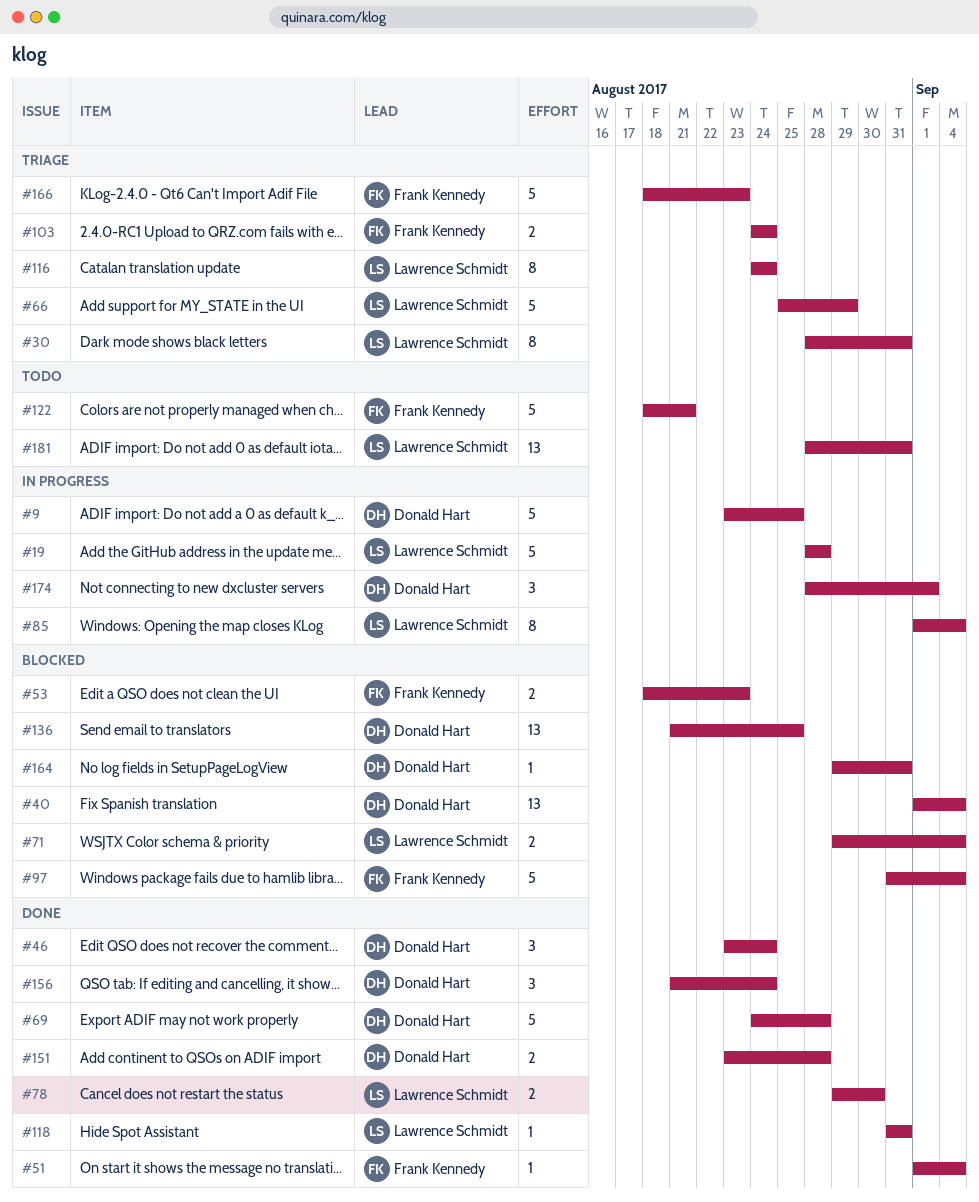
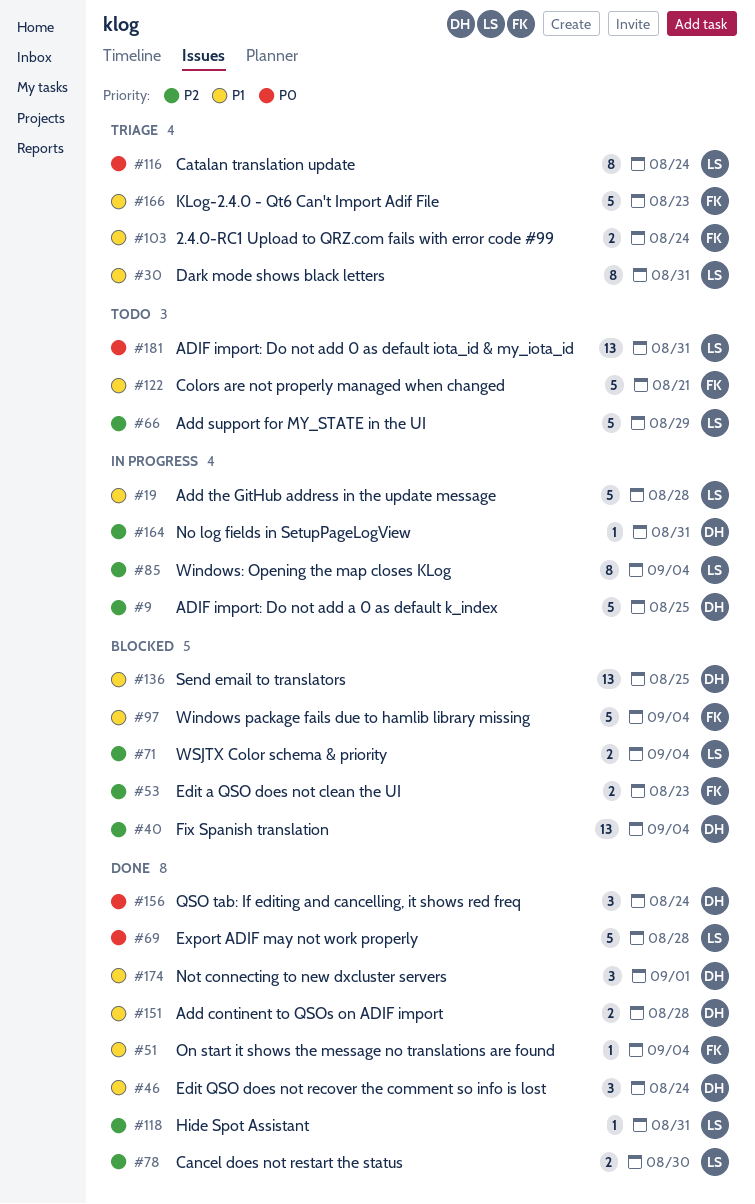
#66, status: Triage -> Todo
#69, owner: Donald Hart -> Lawrence Schmidt
#164, status: Blocked -> In progress
#174, status: In progress -> Done

